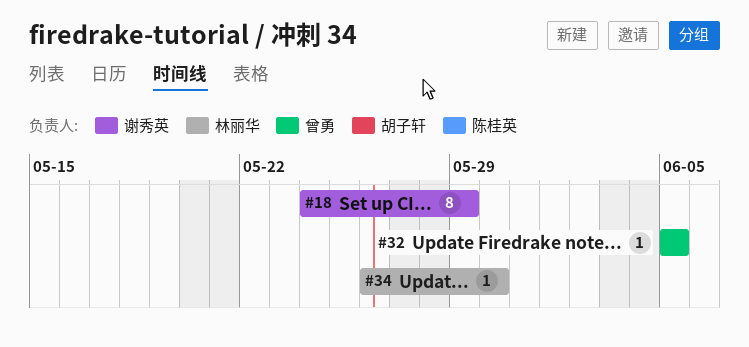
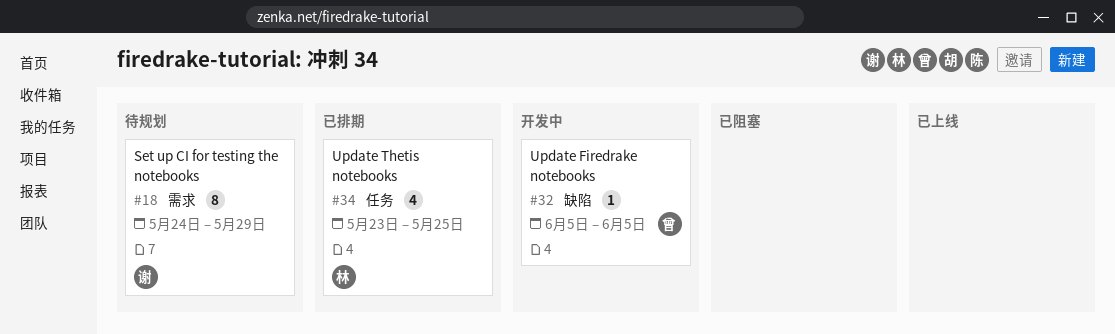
#34, estimate: 1 -> 4
#34, start: May 26 -> May 23
#34, due: May 30 -> May 25

